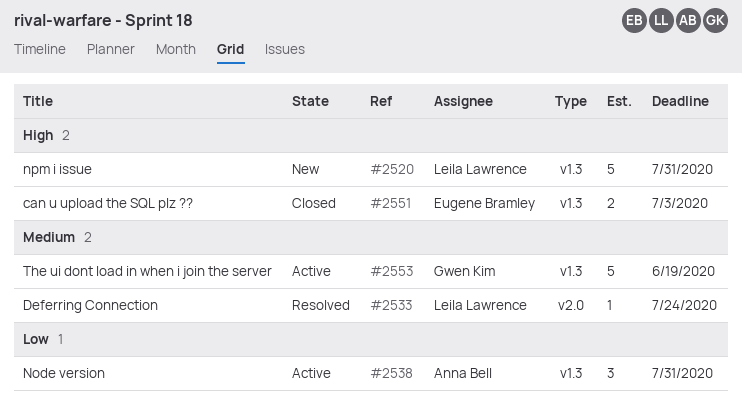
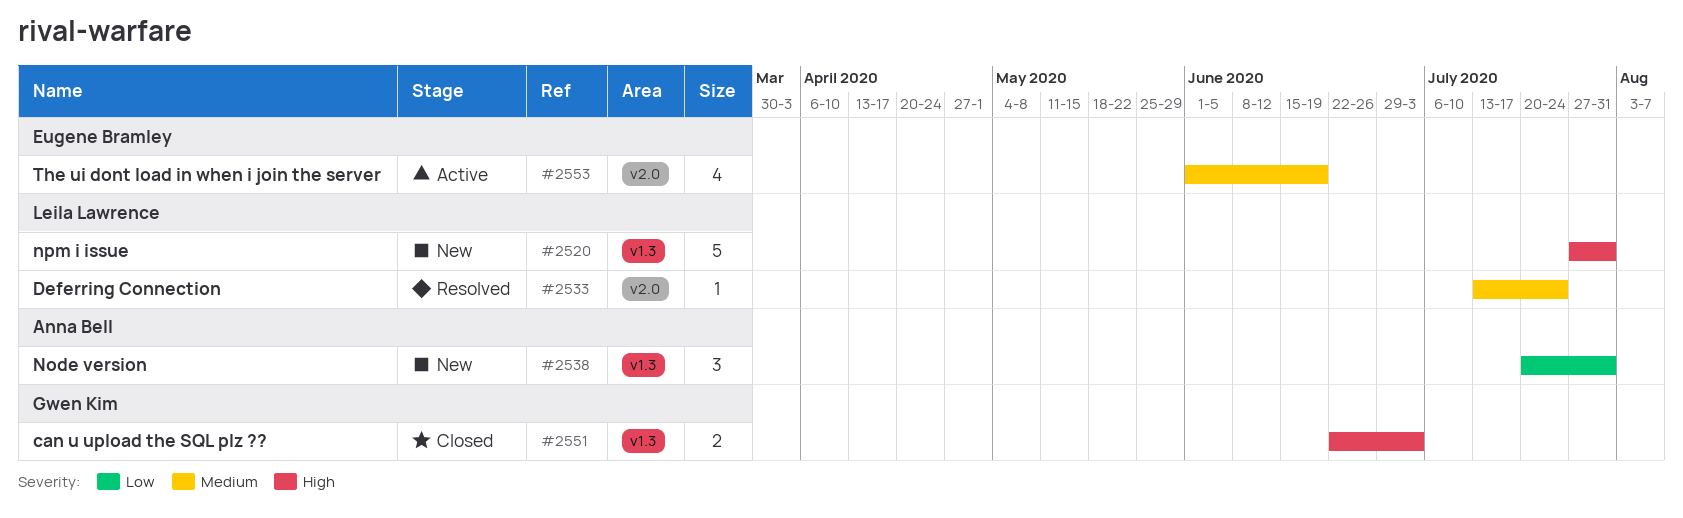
#2538, status: Active -> New
#2551, owner: Eugene Bramley -> Gwen Kim
#2553, owner: Gwen Kim -> Eugene Bramley
#2553, label: v1.3 -> v2.0
#2553, estimate: 5 -> 4

